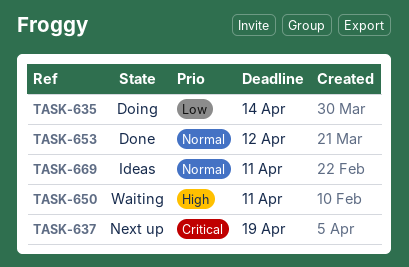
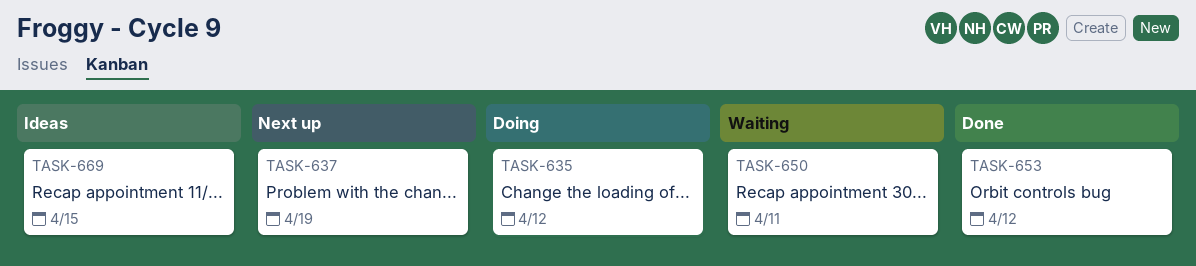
TASK-635, due: Apr 14 -> Apr 12
TASK-669, due: Apr 11 -> Apr 15

